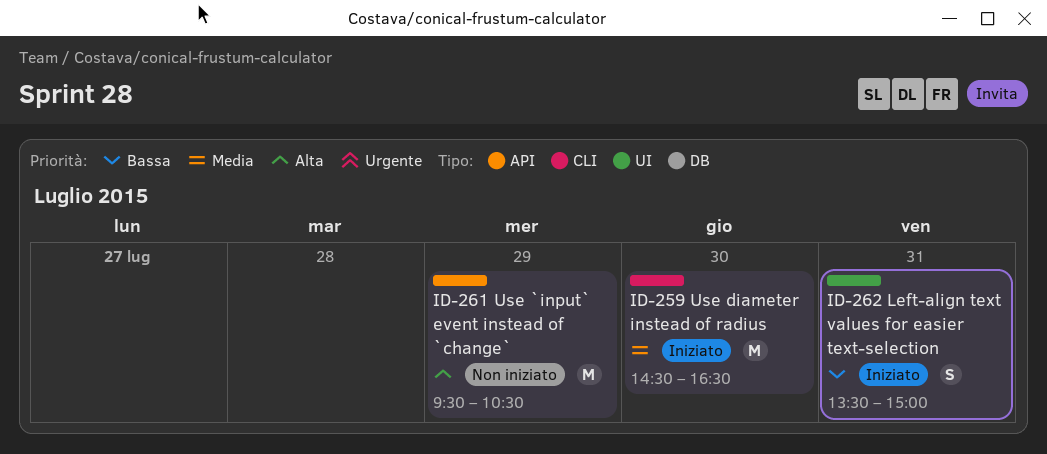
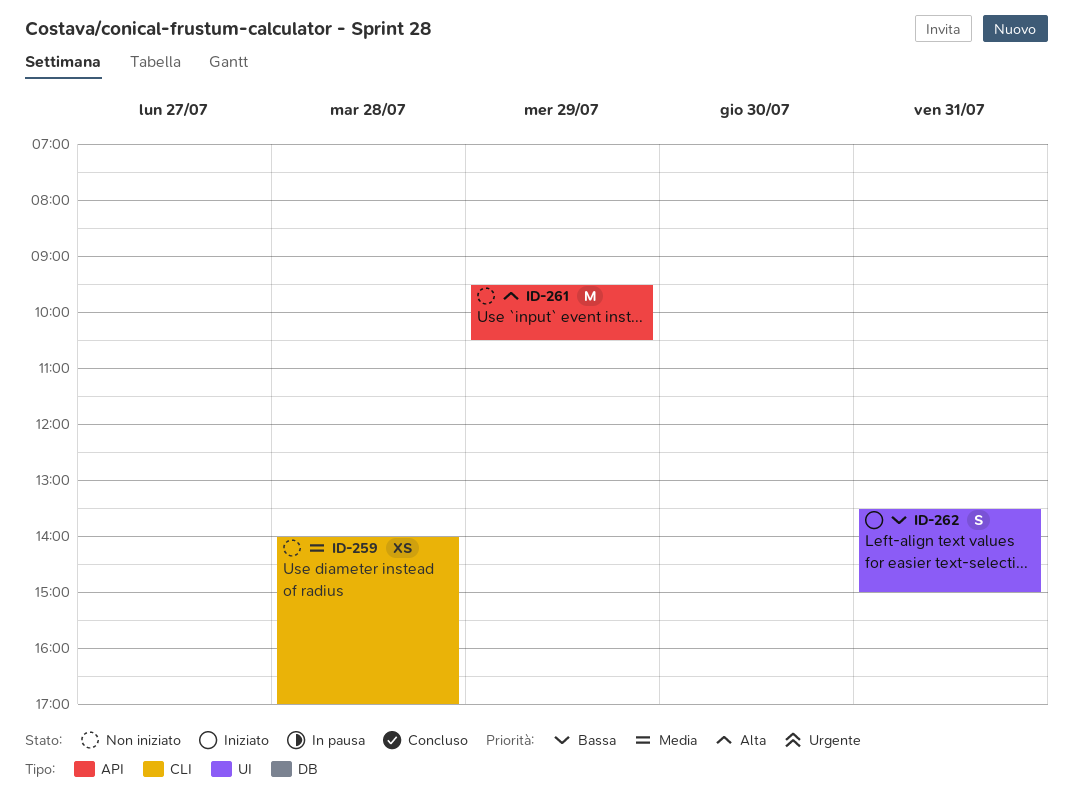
ID-259, status: Iniziato -> Non iniziato
ID-259, estimate: M -> XS
ID-259, day: Jul 30 -> Jul 28
ID-259, begins: 14:30 -> 14:00
ID-259, ends: 16:30 -> 17:00

